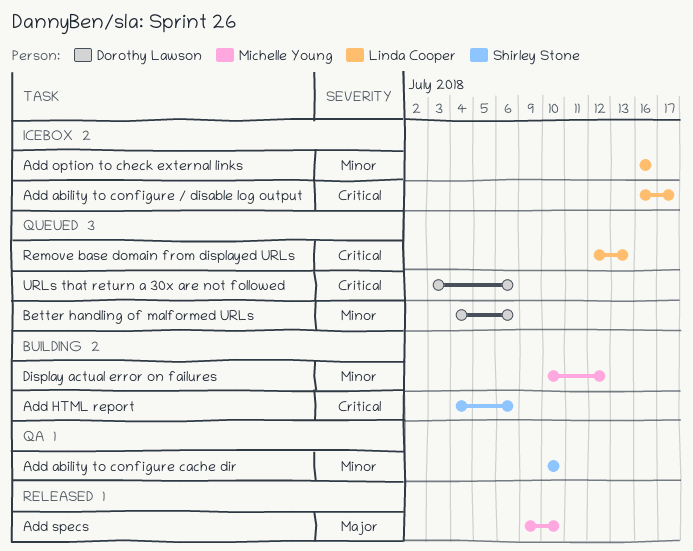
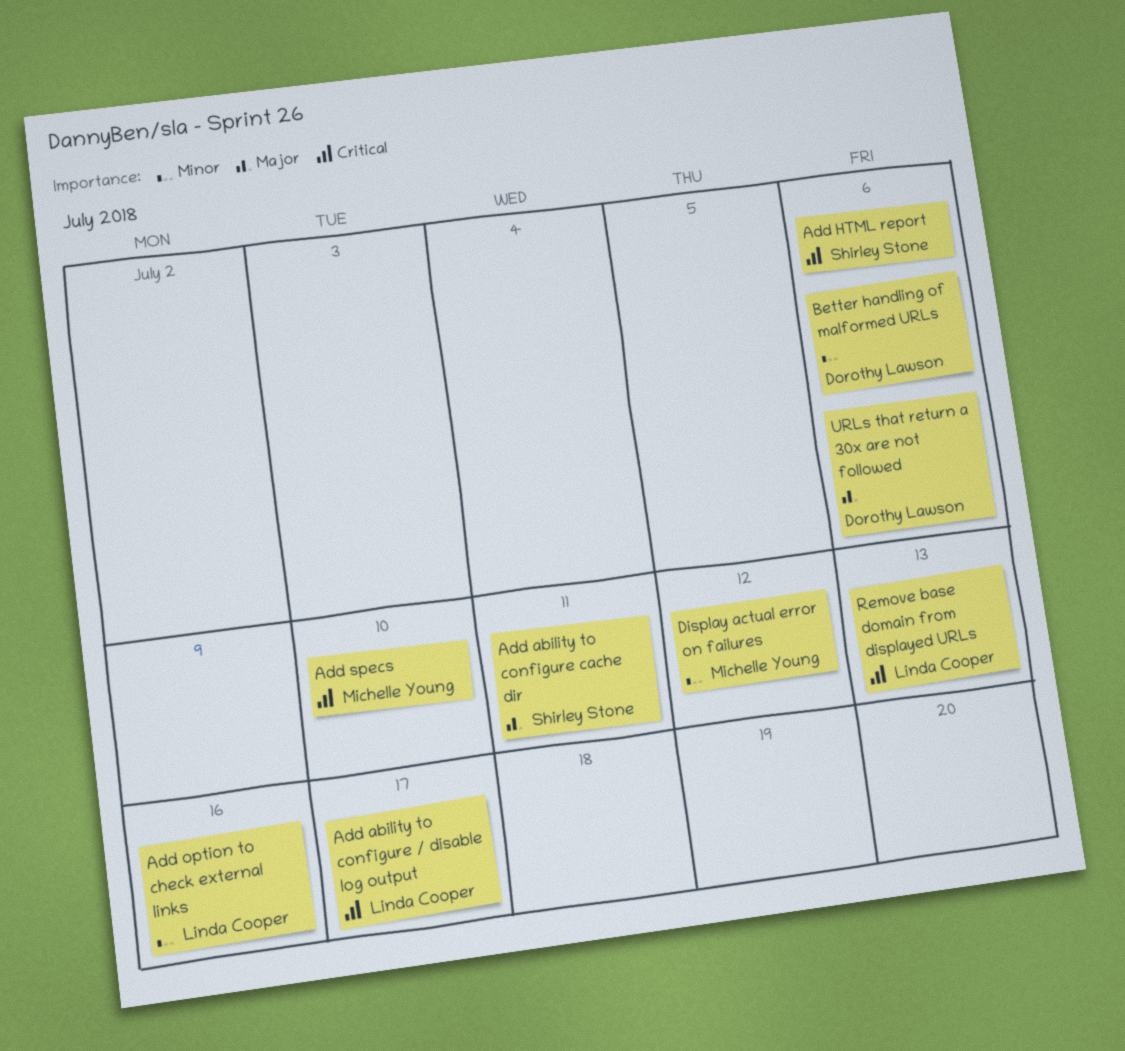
Add ability to configure cache dir, priority: Minor -> Major
Add ability to configure cache dir, due: Jul 10 -> Jul 11
Add specs, priority: Major -> Critical
URLs that return a 30x are not followed, priority: Critical -> Major

